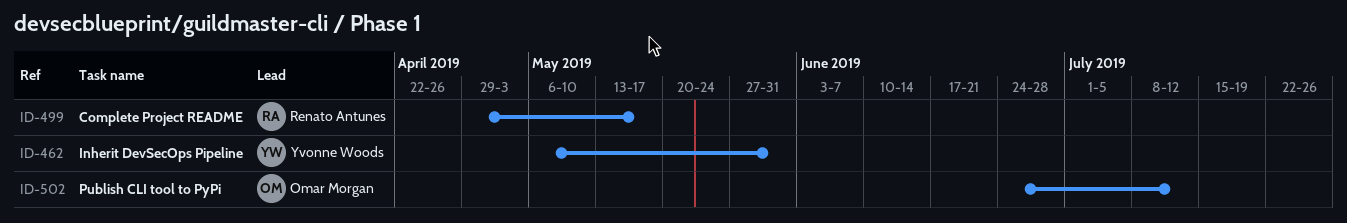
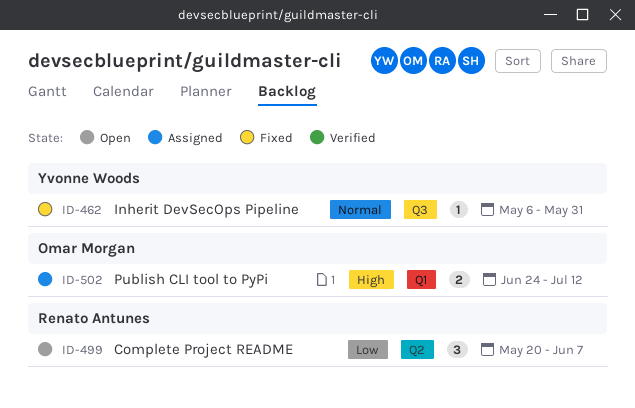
ID-499, start: Apr 29 -> May 20
ID-499, due: May 17 -> Jun 7

